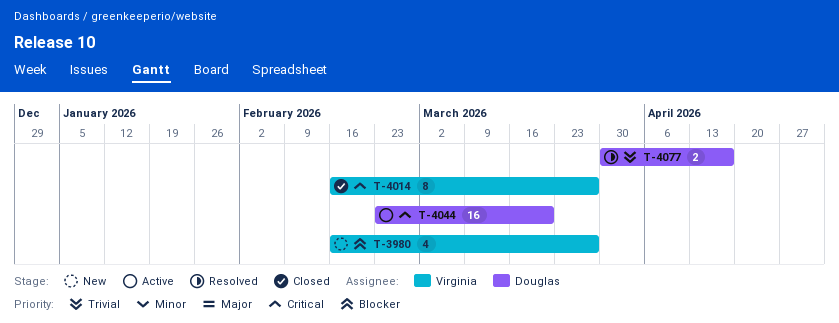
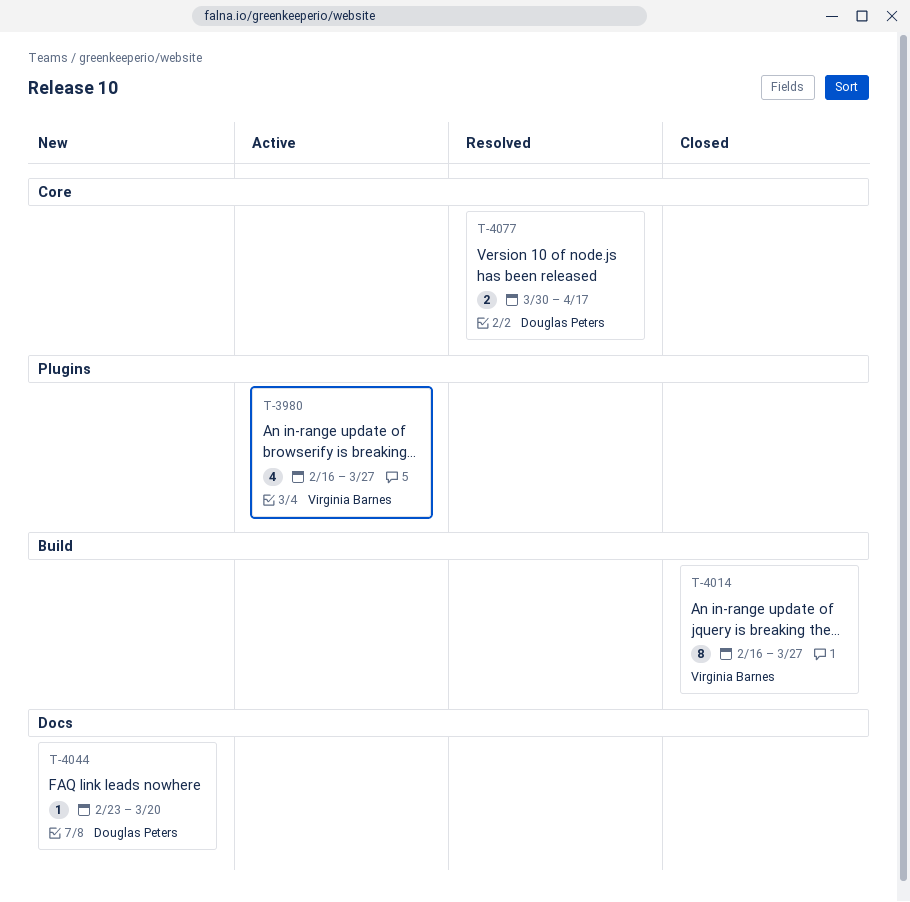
T-3980, status: New -> Active
T-4044, status: Active -> New
T-4044, estimate: 16 -> 1

